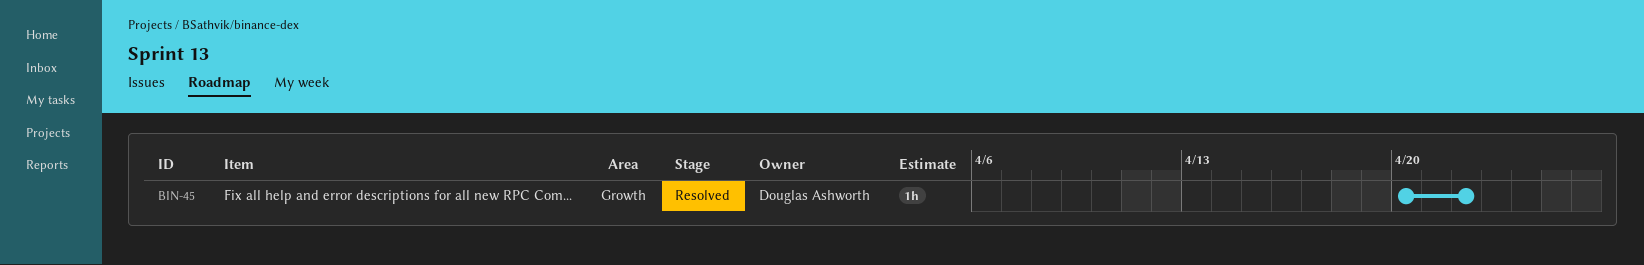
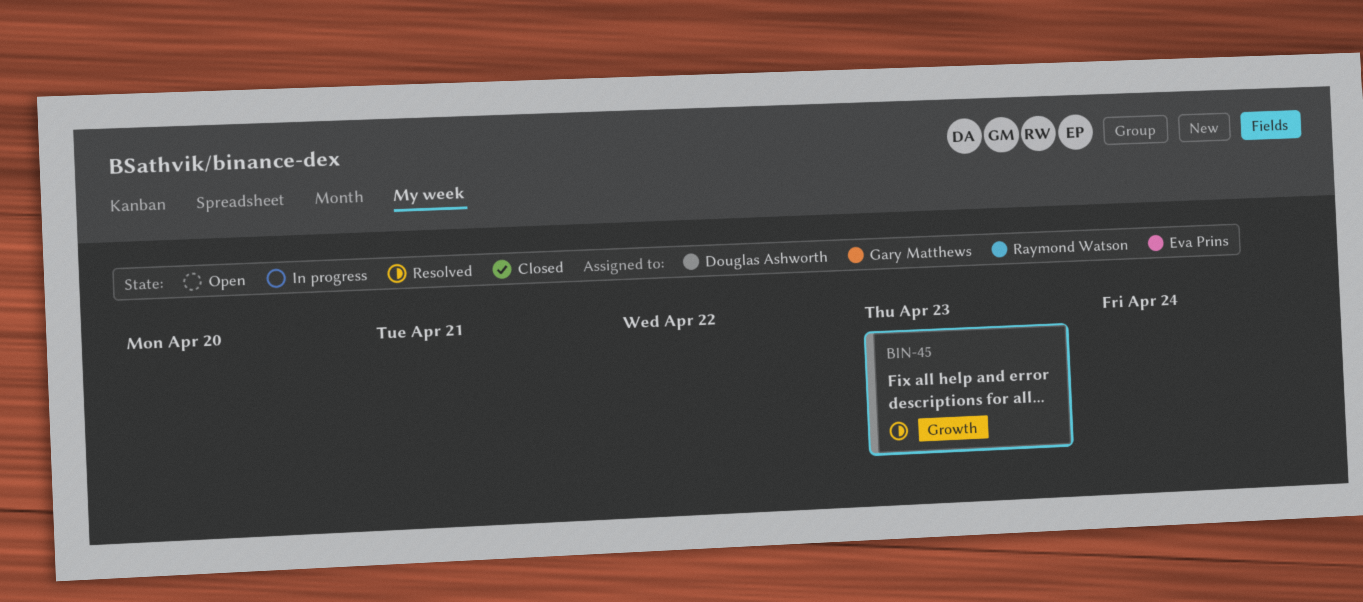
BIN-45, due: Apr 22 -> Apr 23

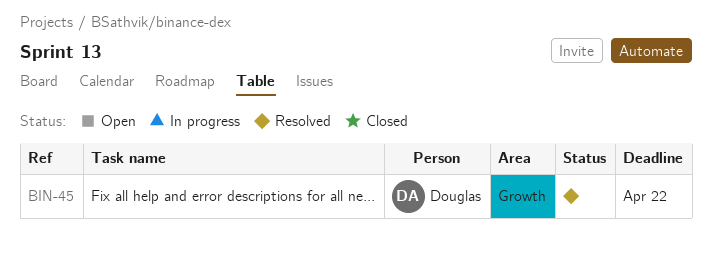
BIN-45, due: Apr 23 -> Apr 22

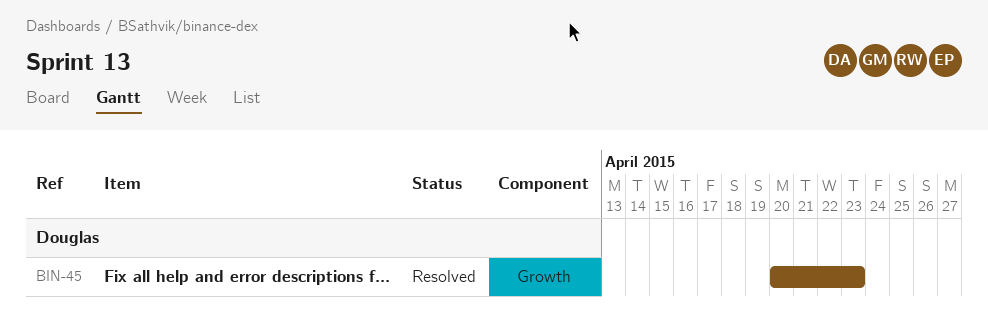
BIN-45, due: Apr 22 -> Apr 23

